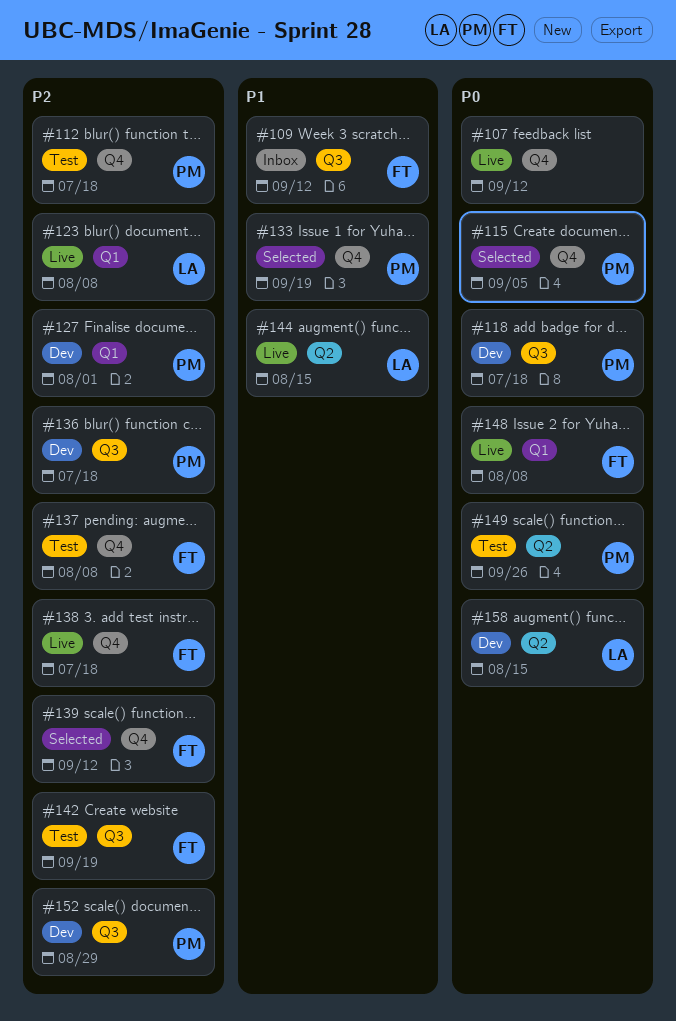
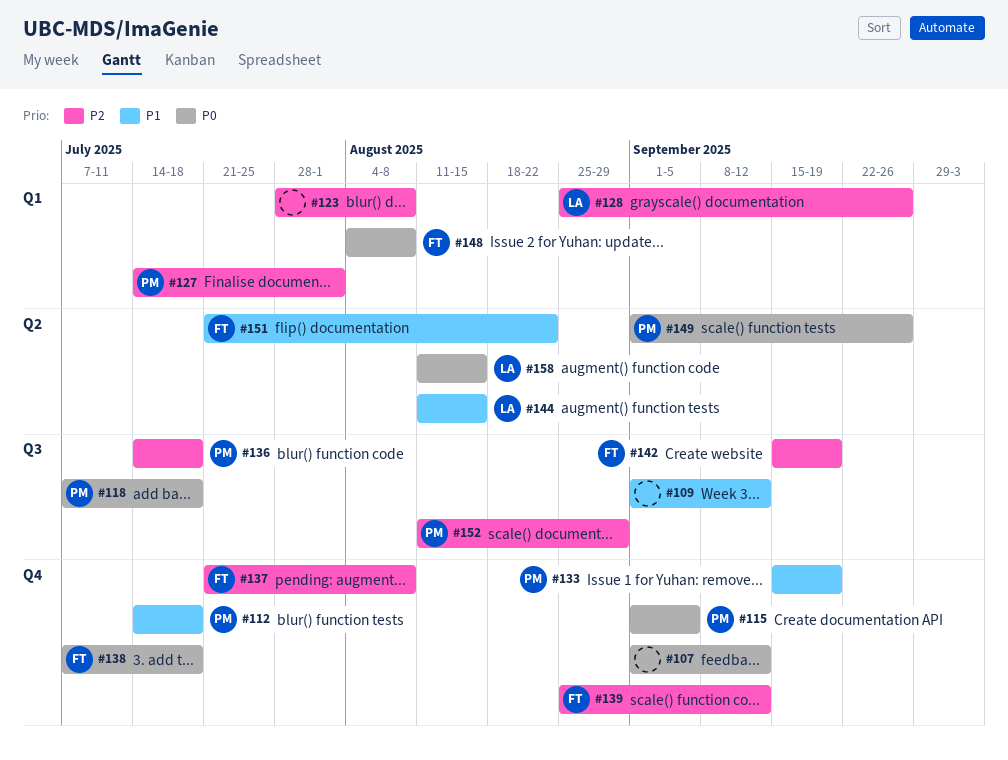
#109, owner: FT -> none
#112, priority: P2 -> P1
#123, owner: LA -> none
#128: none -> present
#138, priority: P2 -> P0
#151: none -> present

